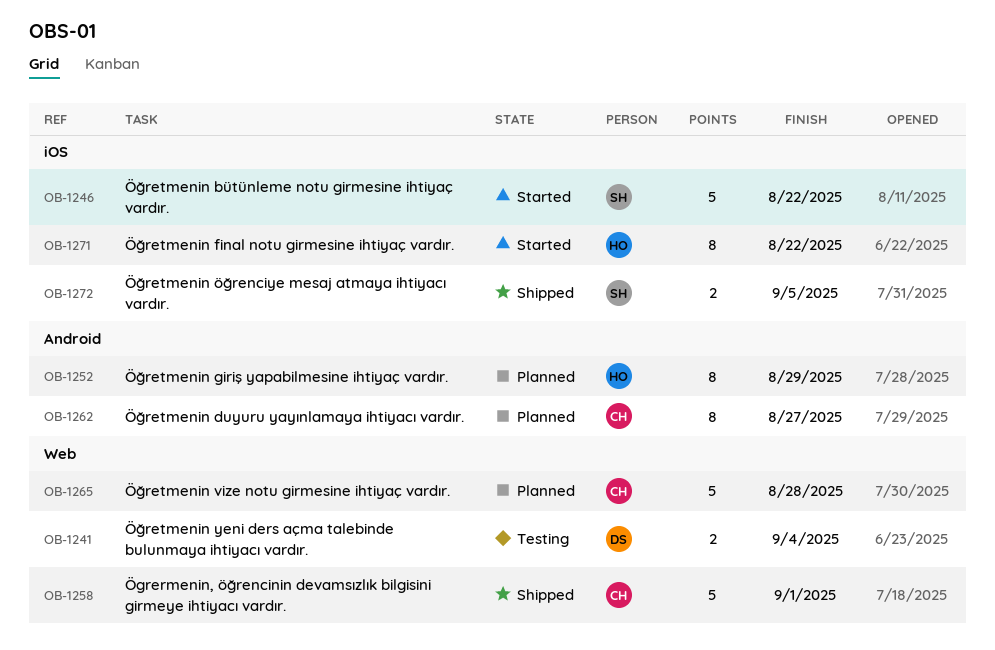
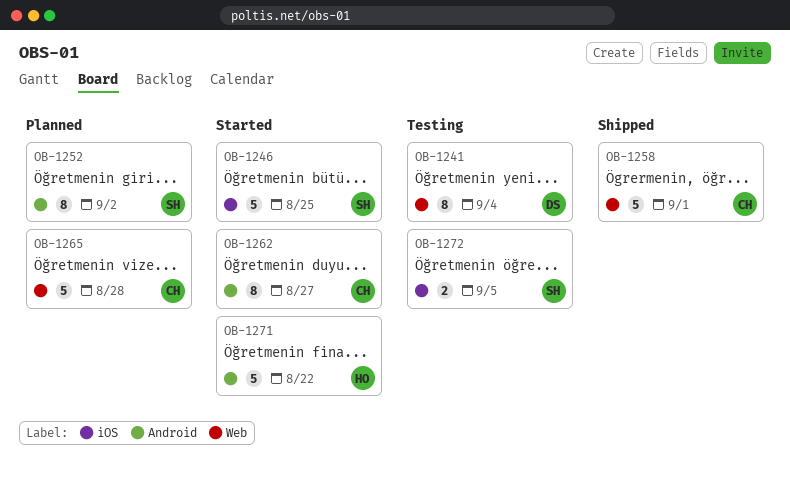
OB-1241, estimate: 2 -> 8
OB-1246, due: Aug 22 -> Aug 25
OB-1252, owner: HO -> SH
OB-1252, due: Aug 29 -> Sep 2
OB-1262, status: Planned -> Started
OB-1271, label: iOS -> Android
OB-1271, estimate: 8 -> 5
OB-1272, status: Shipped -> Testing

